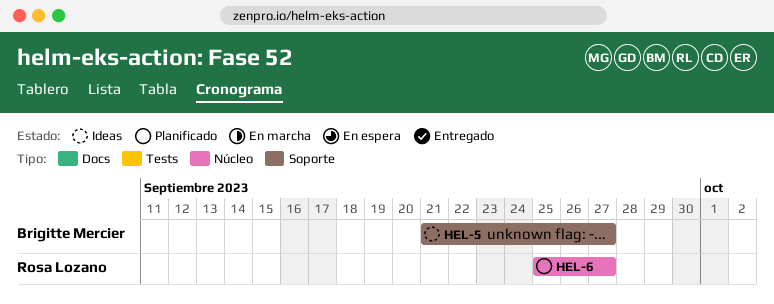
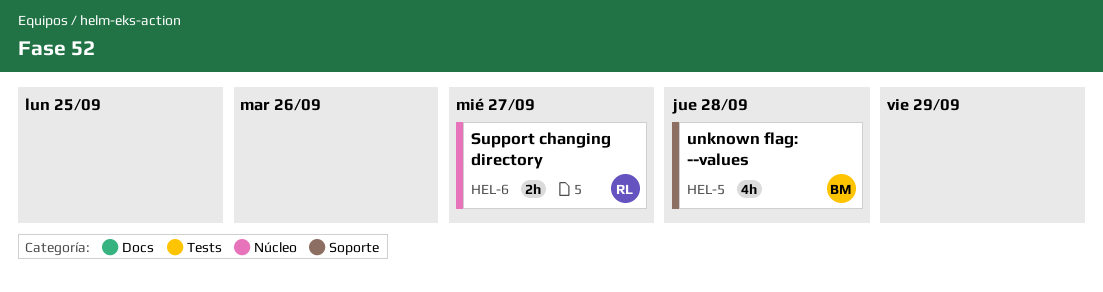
HEL-5, due: Sep 27 -> Sep 28

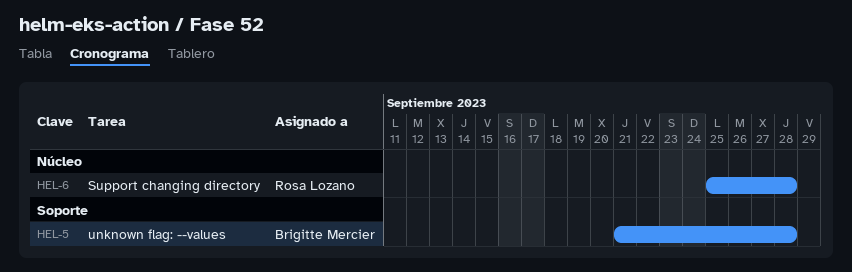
HEL-6, due: Sep 27 -> Sep 28

